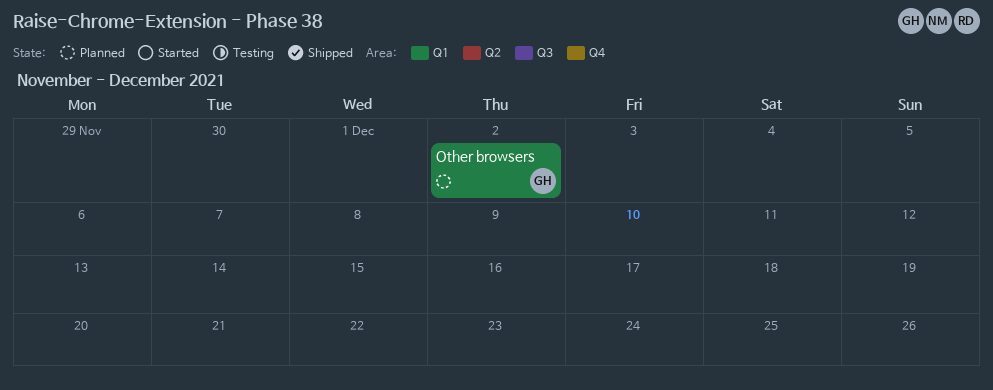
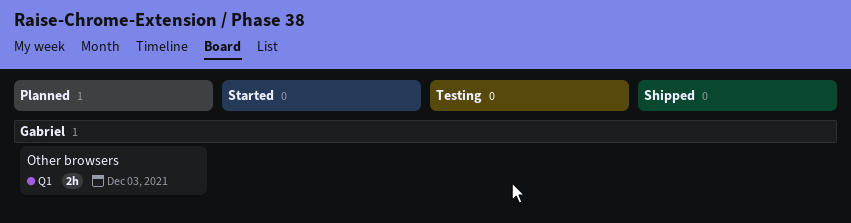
Other browsers, due: Dec 2 -> Dec 3

